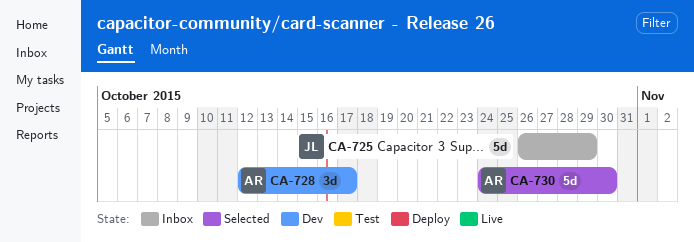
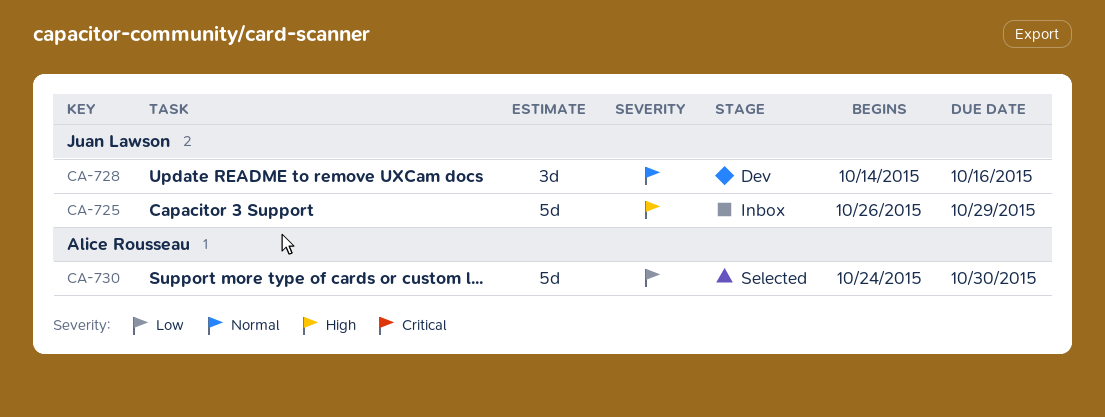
CA-728, owner: Alice Rousseau -> Juan Lawson
CA-728, start: Oct 12 -> Oct 14
CA-728, due: Oct 17 -> Oct 16

